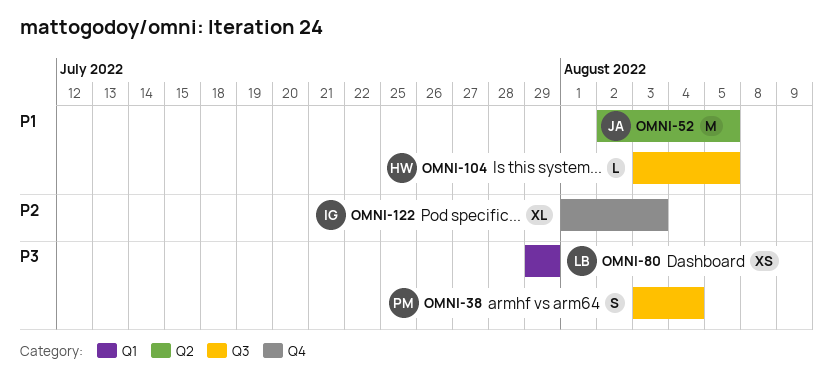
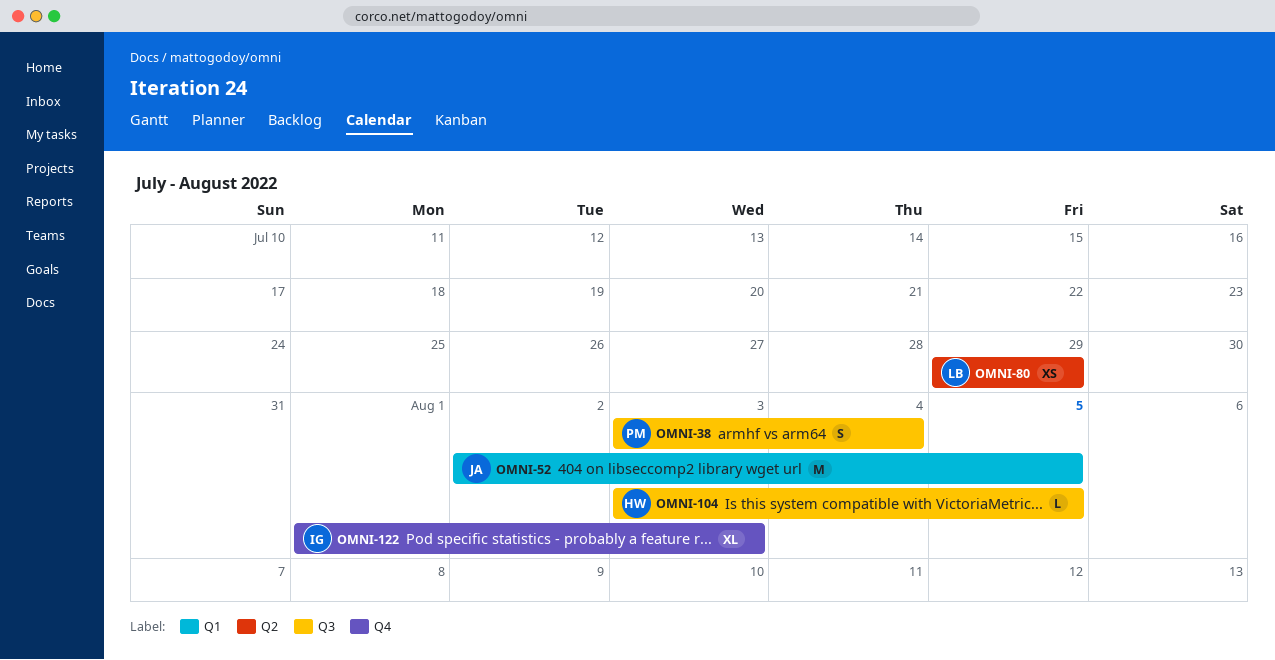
OMNI-52, label: Q2 -> Q1
OMNI-80, label: Q1 -> Q2

